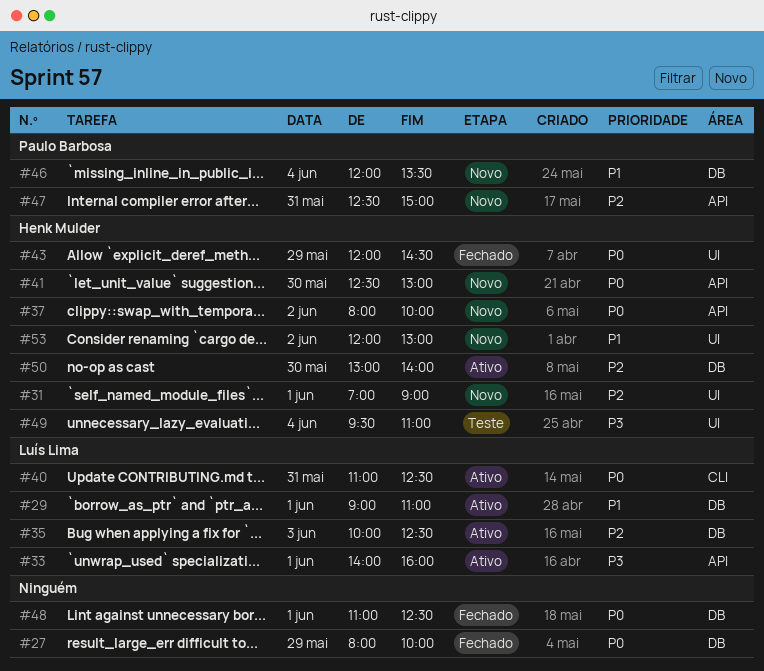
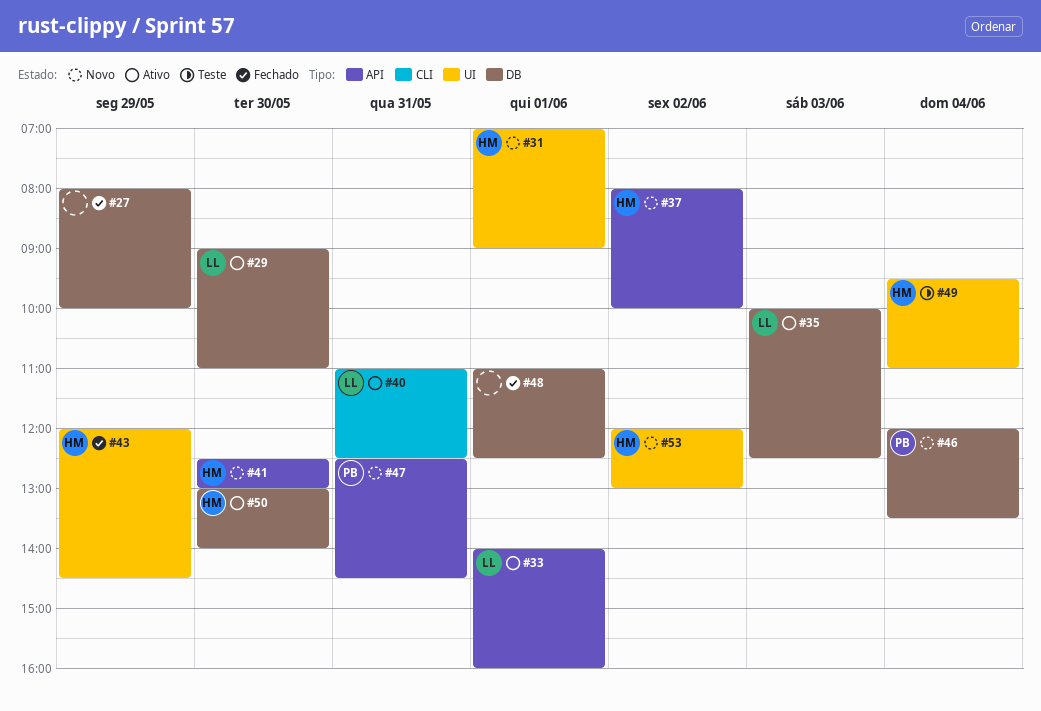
#29, day: Jun 1 -> May 30
#47, ends: 15:00 -> 14:30

